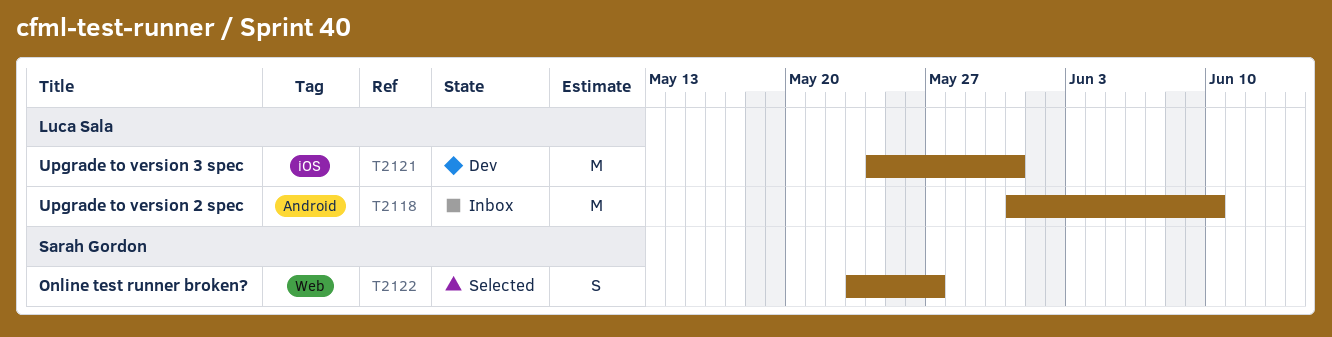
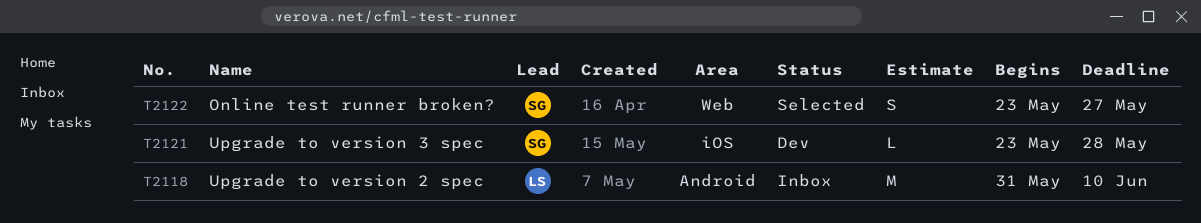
T2121, owner: Luca Sala -> Sarah Gordon
T2121, estimate: M -> L
T2121, start: May 24 -> May 23
T2121, due: May 31 -> May 28

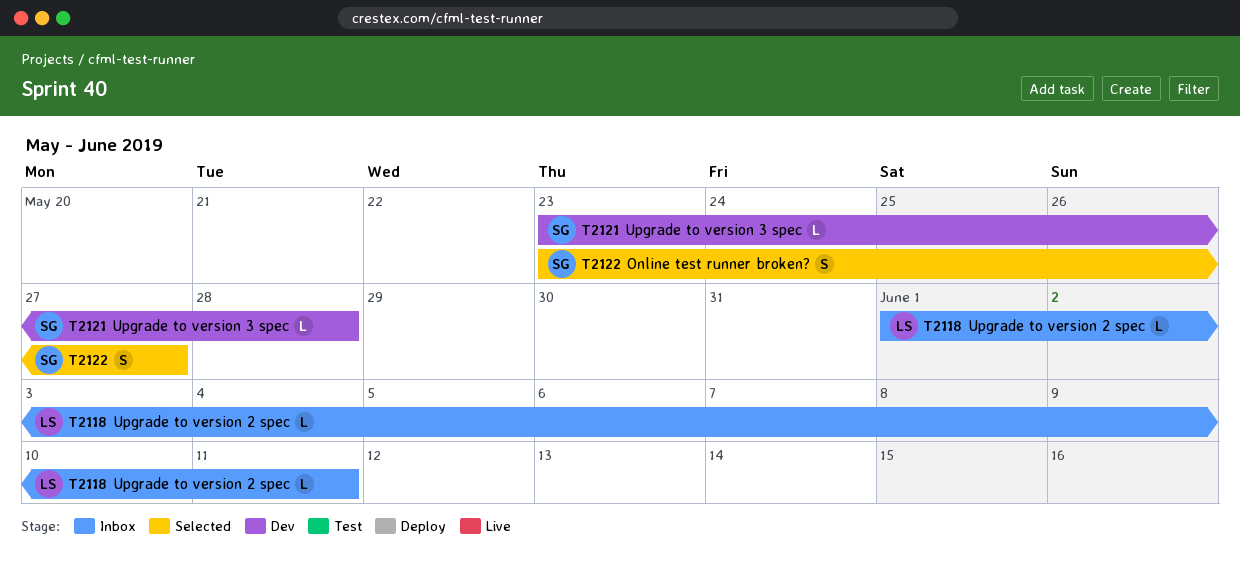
T2118, estimate: M -> L
T2118, start: May 31 -> Jun 1
T2118, due: Jun 10 -> Jun 11

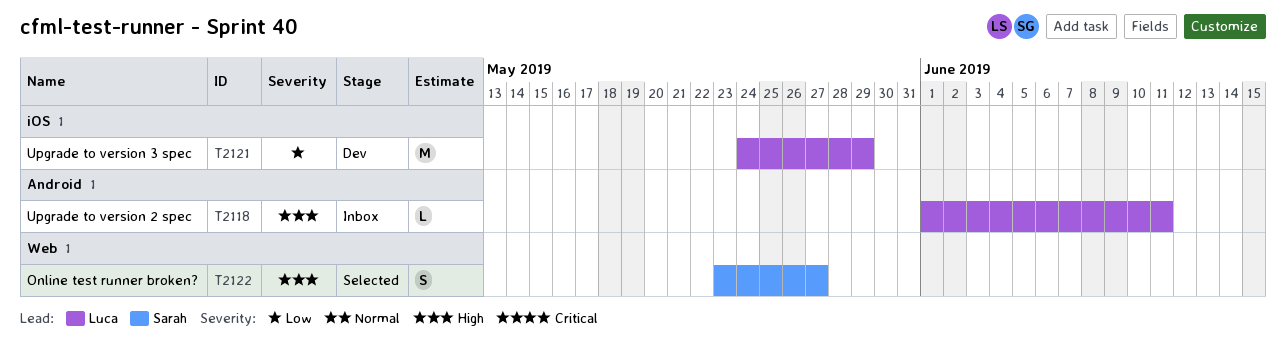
T2121, owner: Sarah -> Luca
T2121, estimate: L -> M
T2121, start: May 23 -> May 24
T2121, due: May 28 -> May 29

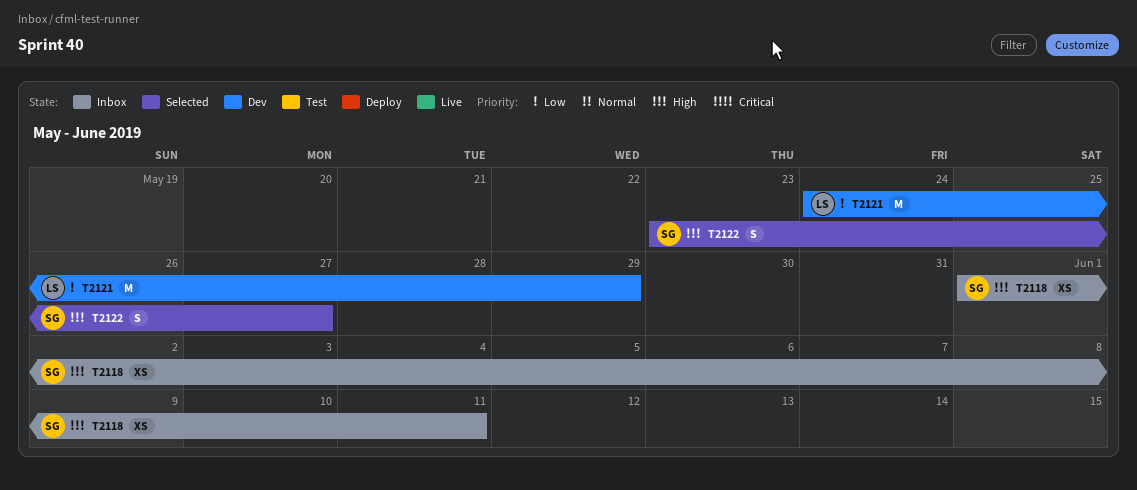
T2118, owner: Luca -> Sarah
T2118, estimate: L -> XS

